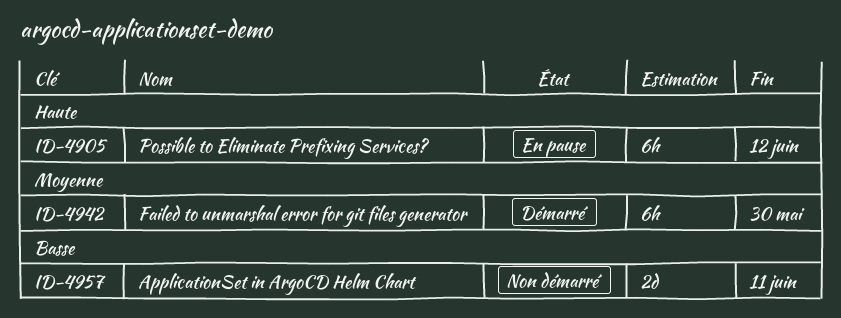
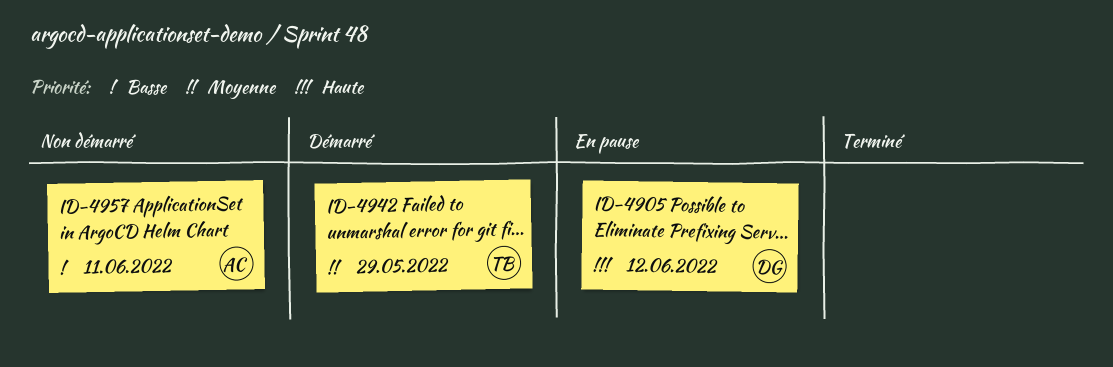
ID-4942, due: May 30 -> May 29

